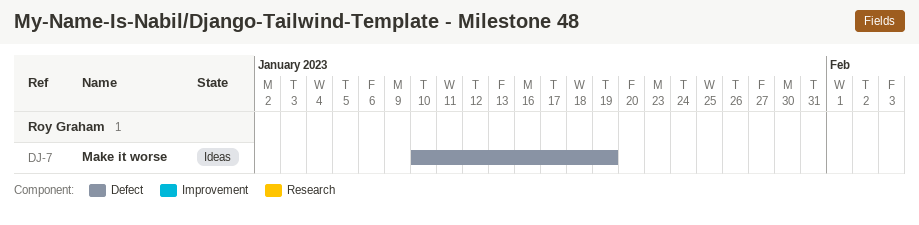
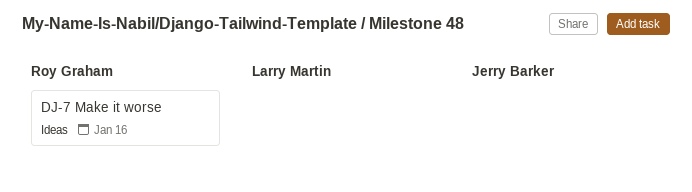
DJ-7, due: Jan 19 -> Jan 16

